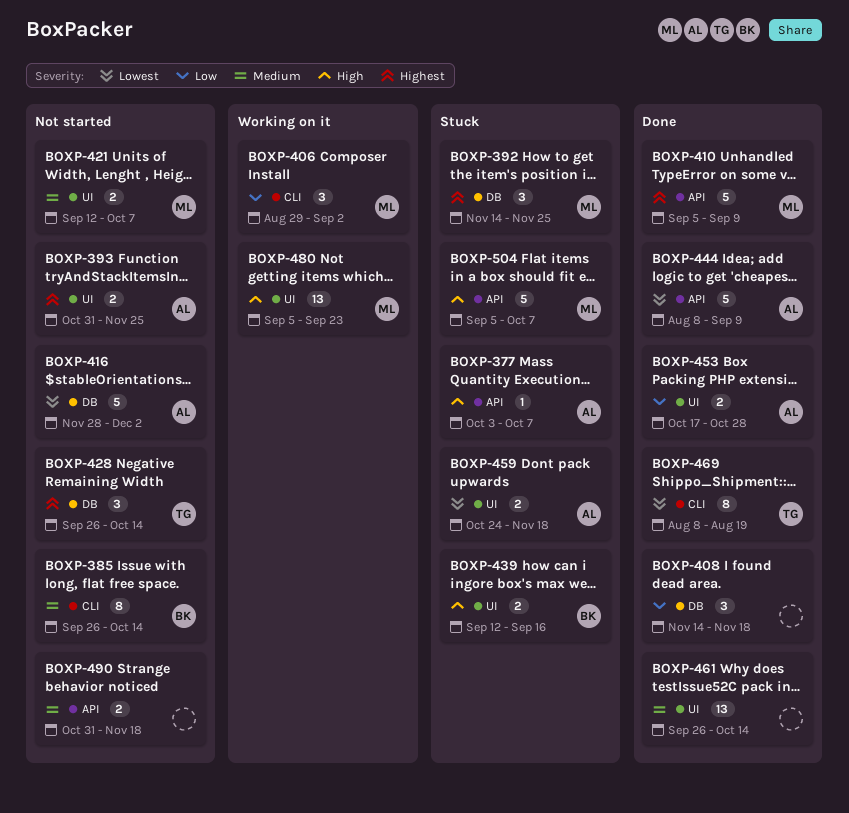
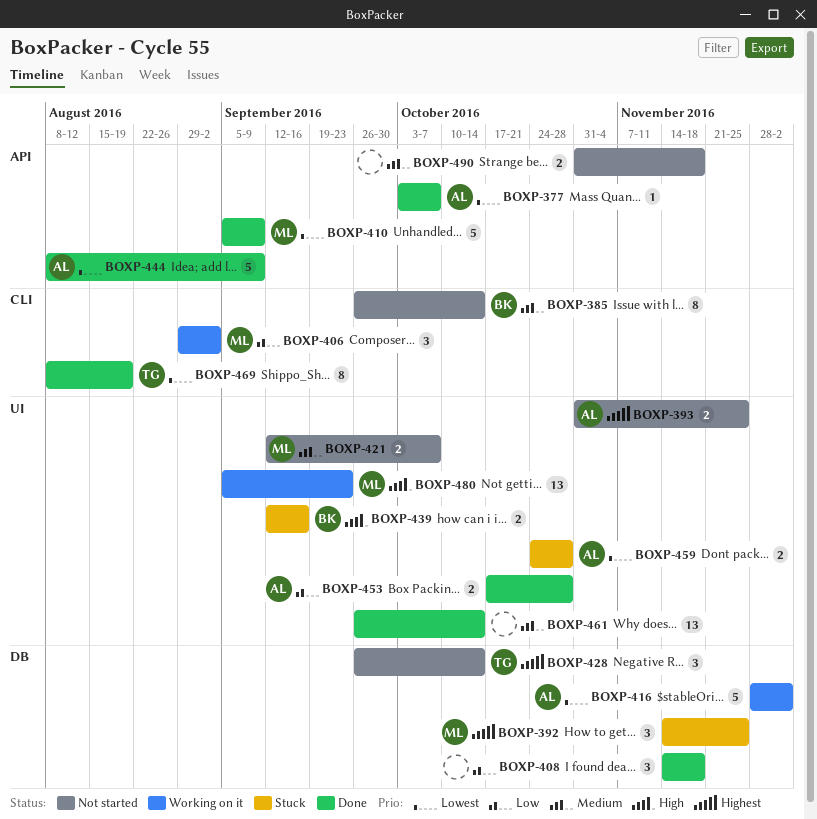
BOXP-377, status: Stuck -> Done
BOXP-377, priority: High -> Lowest
BOXP-410, priority: Highest -> Lowest
BOXP-416, status: Not started -> Working on it
BOXP-459, due: Nov 18 -> Oct 28
BOXP-504: present -> none

